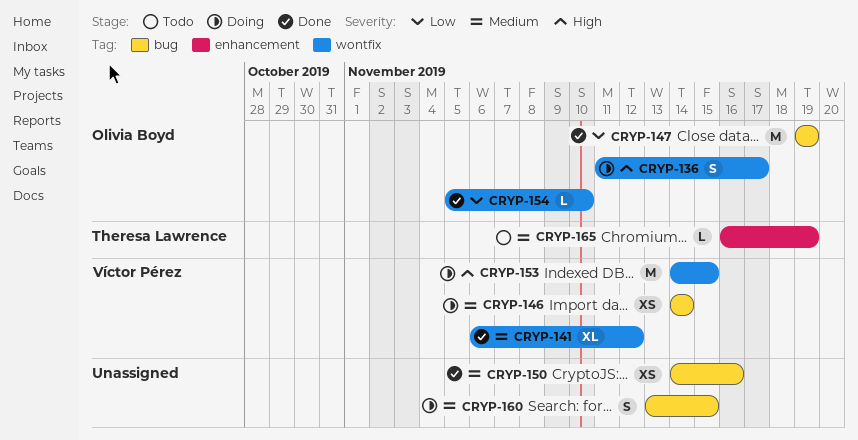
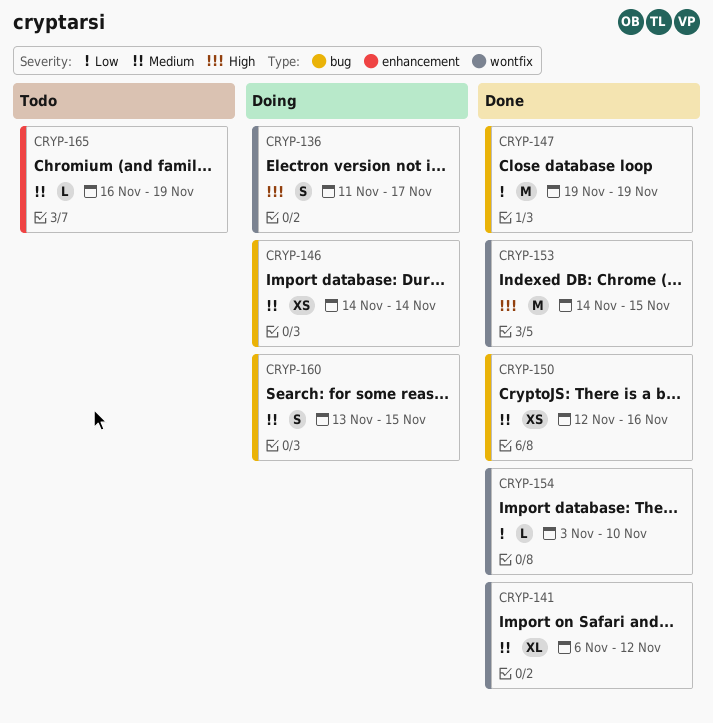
CRYP-150, start: Nov 14 -> Nov 12
CRYP-153, status: Doing -> Done
CRYP-154, start: Nov 5 -> Nov 3

